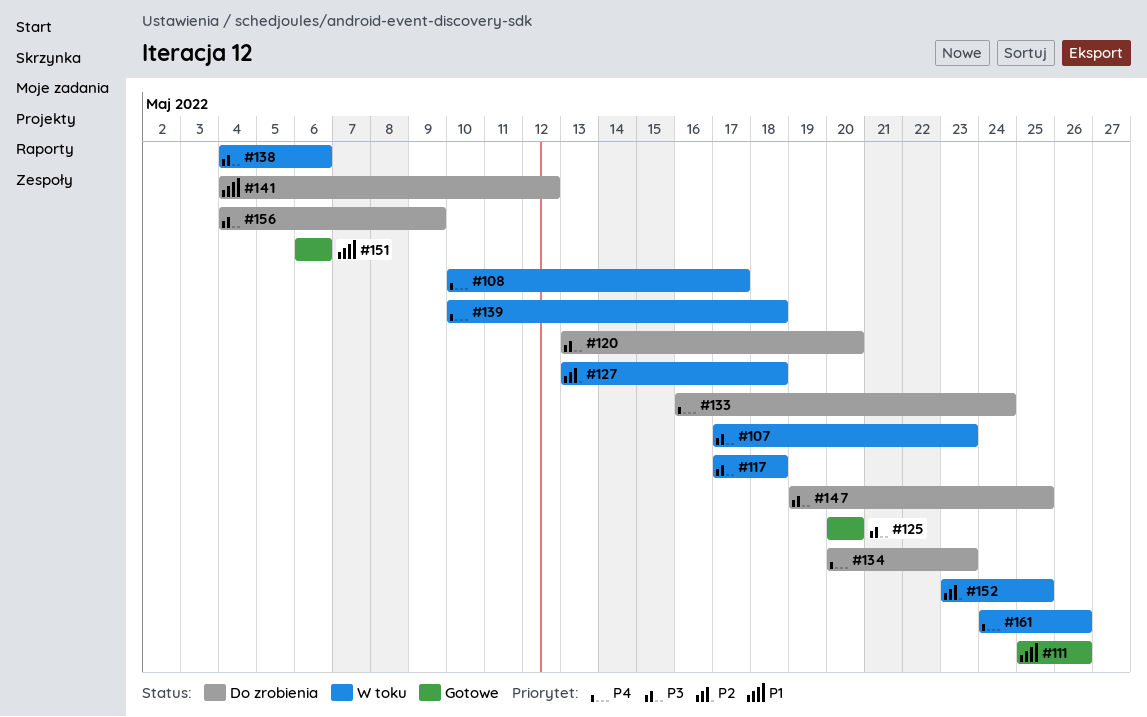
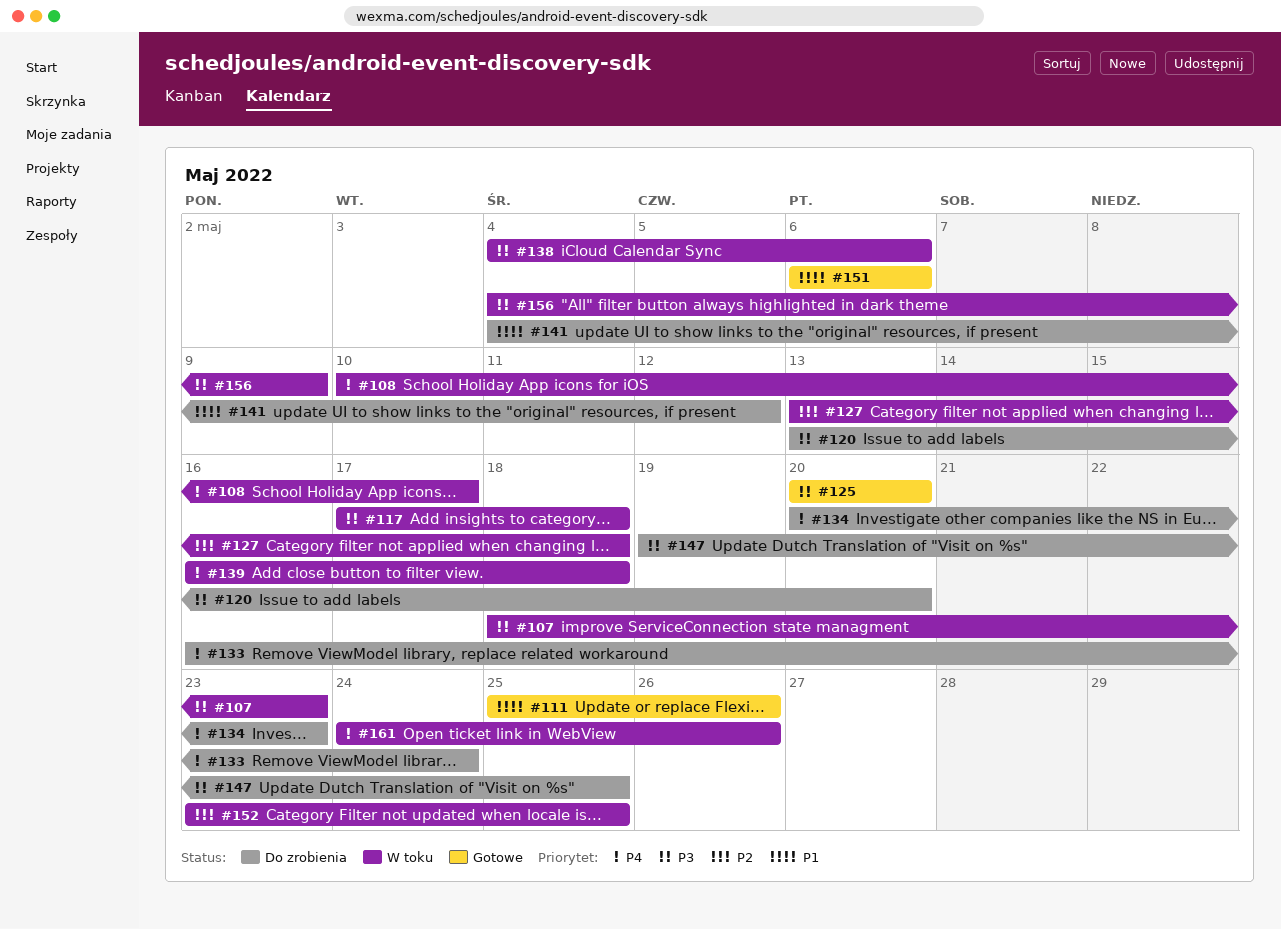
#107, start: May 17 -> May 18
#139, start: May 10 -> May 16
#156, status: Do zrobienia -> W toku

